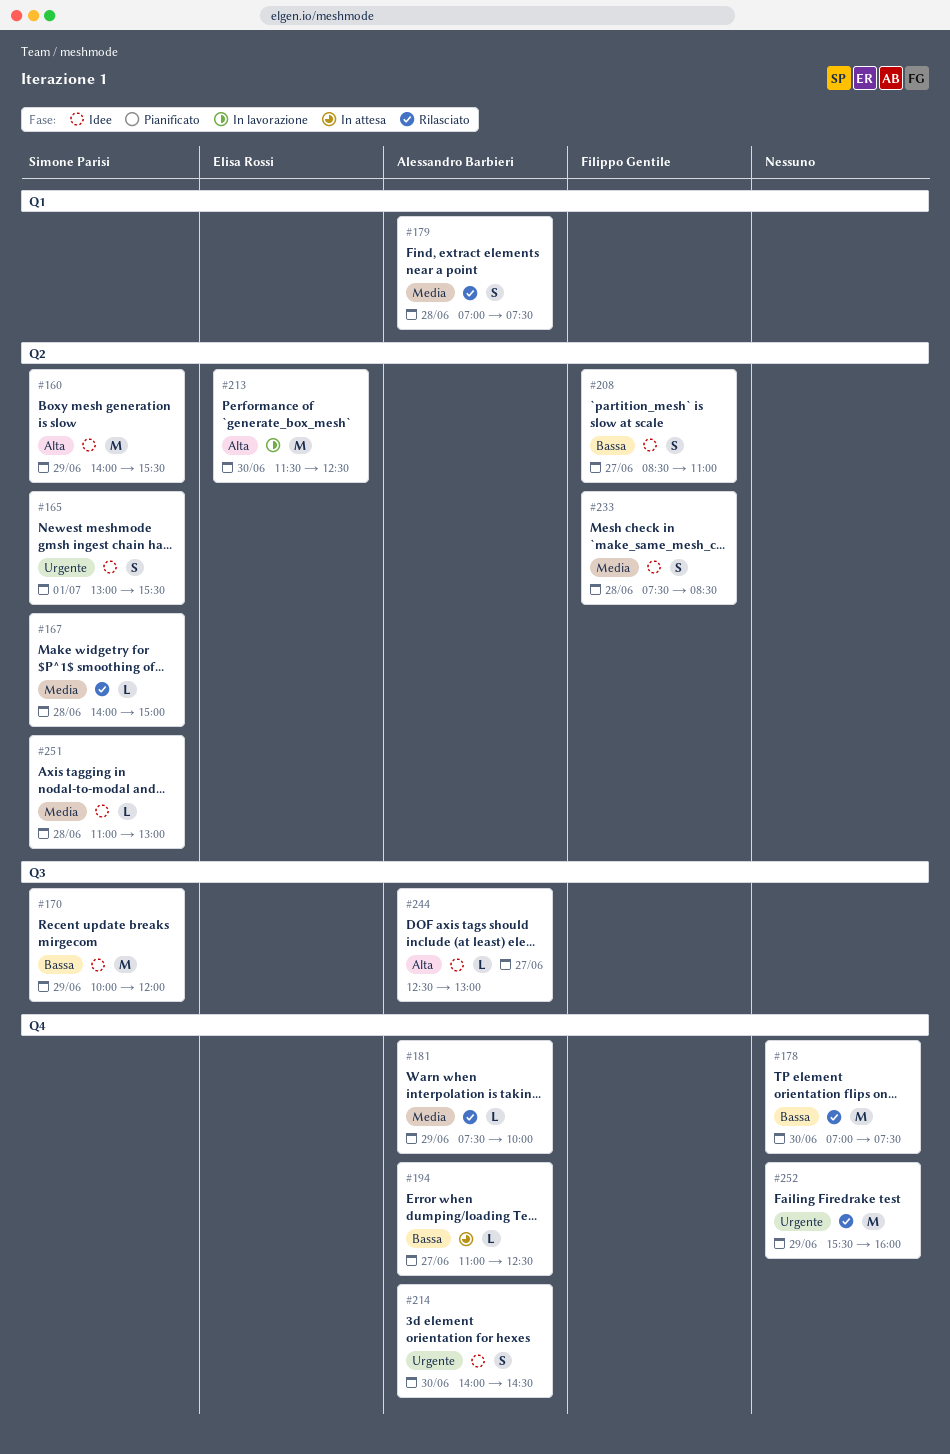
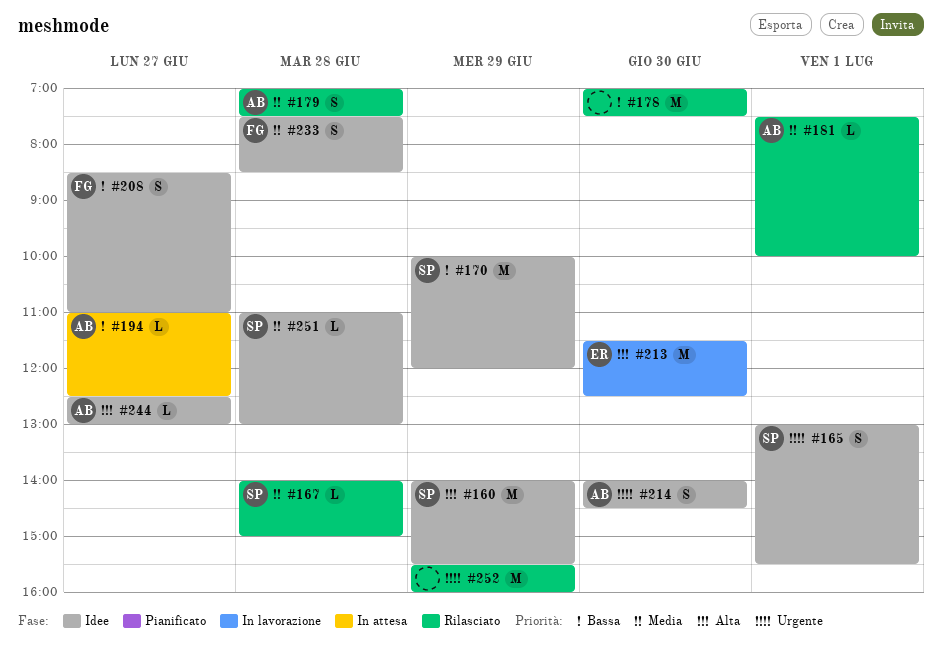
#181, day: Jun 29 -> Jul 1

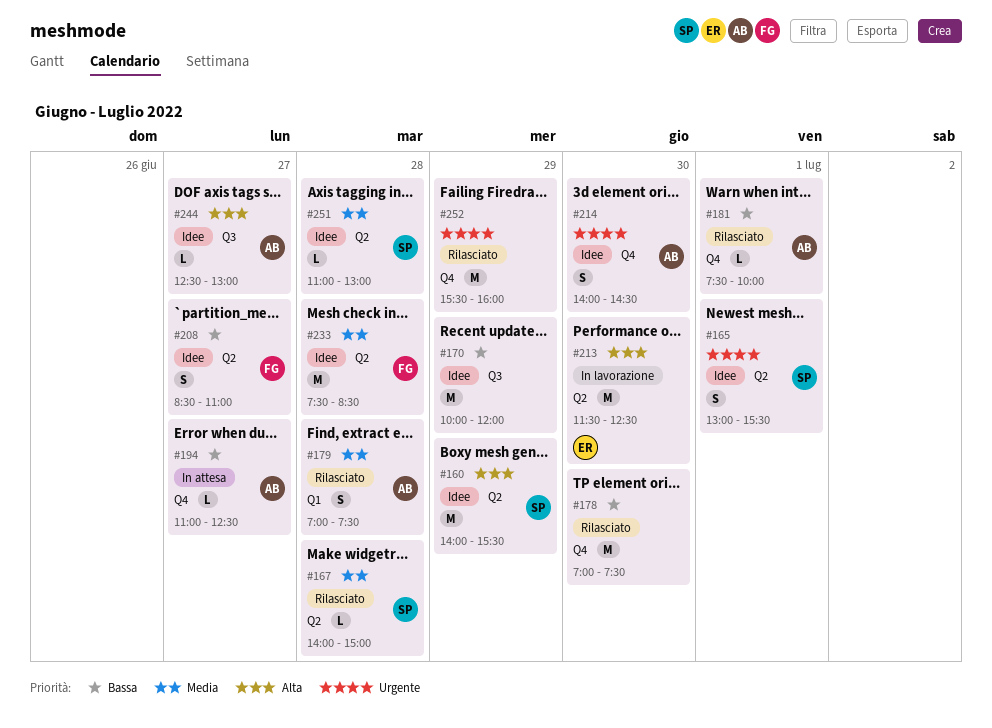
#170, owner: SP -> none
#181, priority: Media -> Bassa
#233, estimate: S -> M

